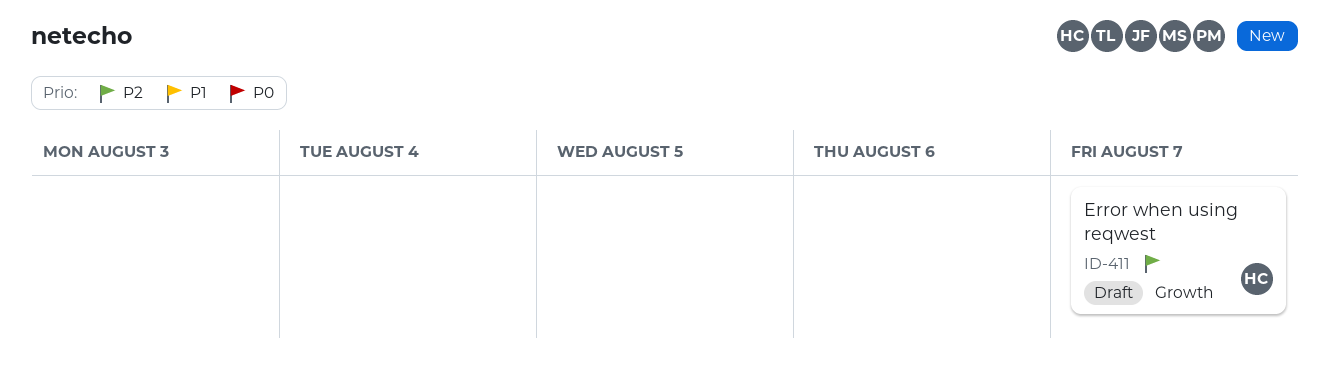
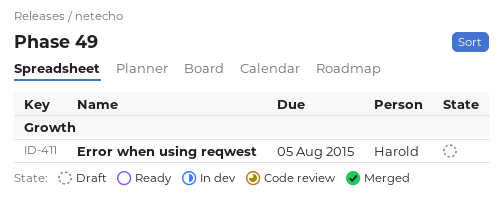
ID-411, due: Aug 7 -> Aug 5

